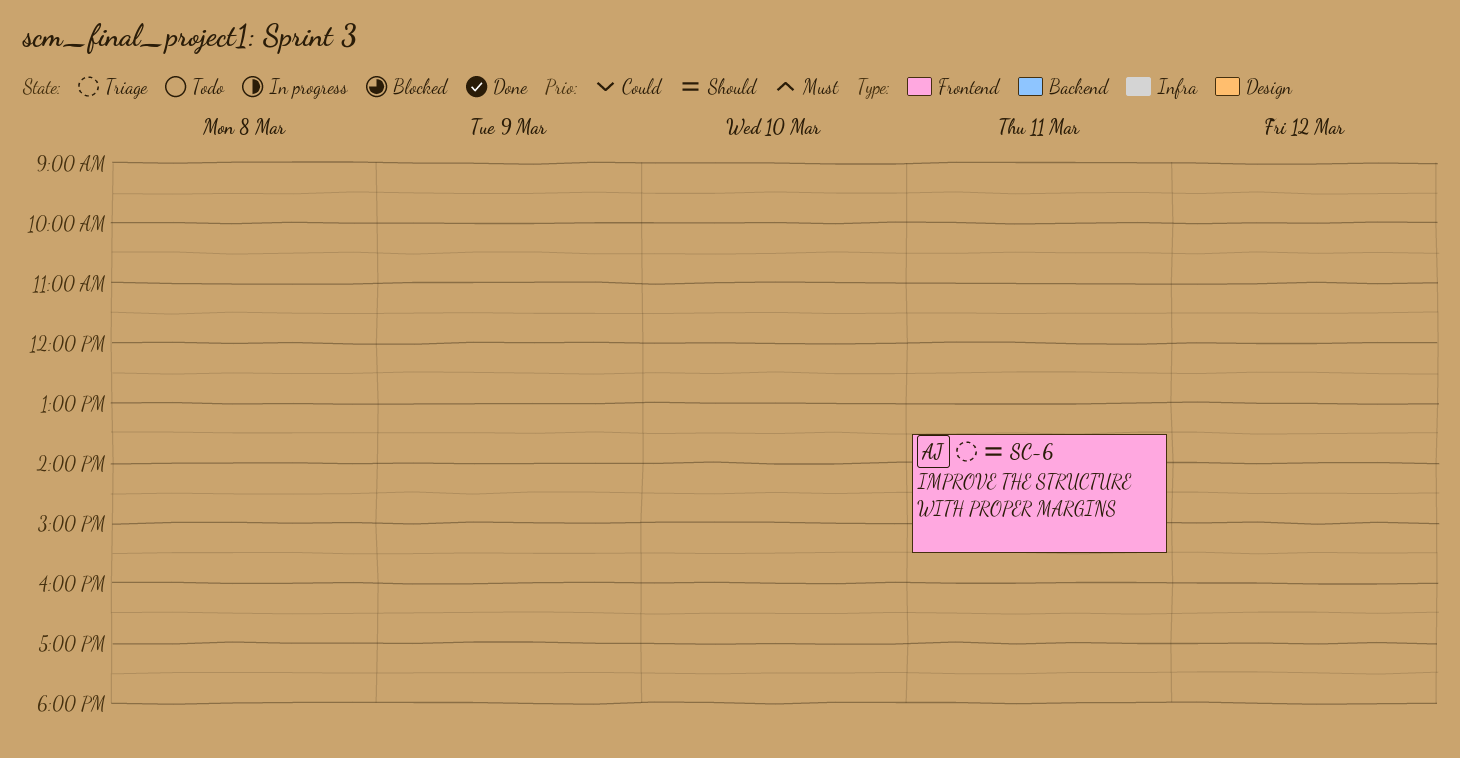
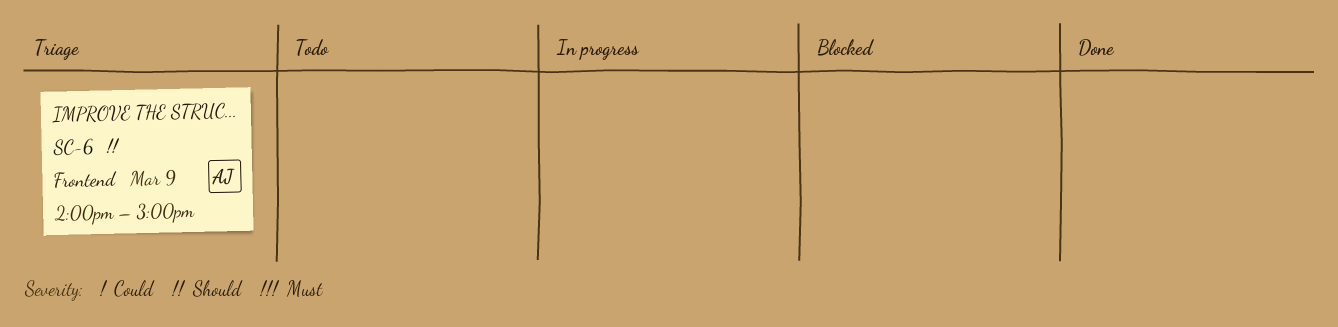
SC-6, day: Mar 11 -> Mar 9
SC-6, begins: 13:30 -> 14:00
SC-6, ends: 15:30 -> 15:00

